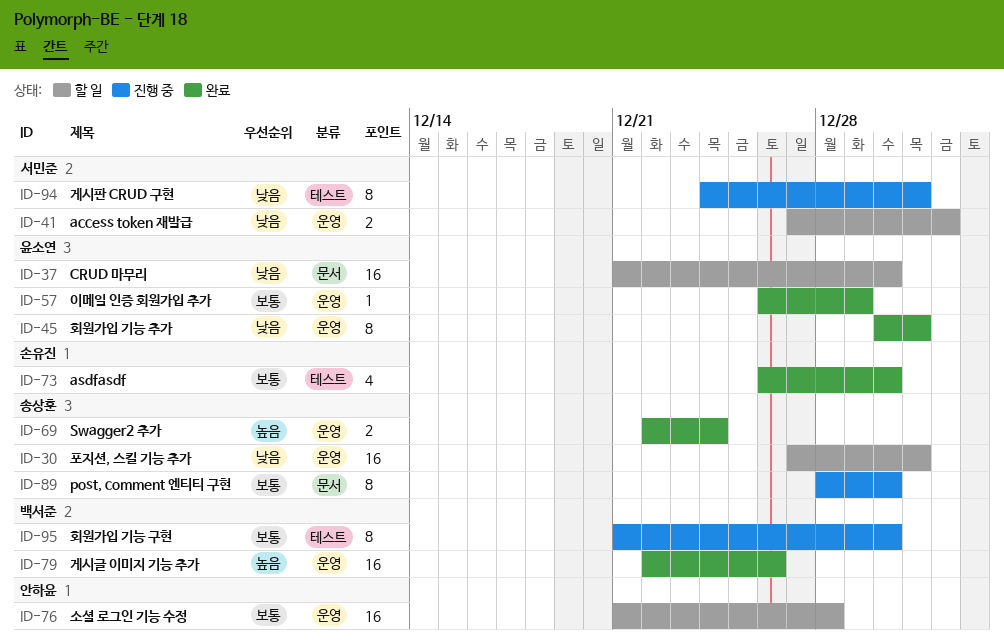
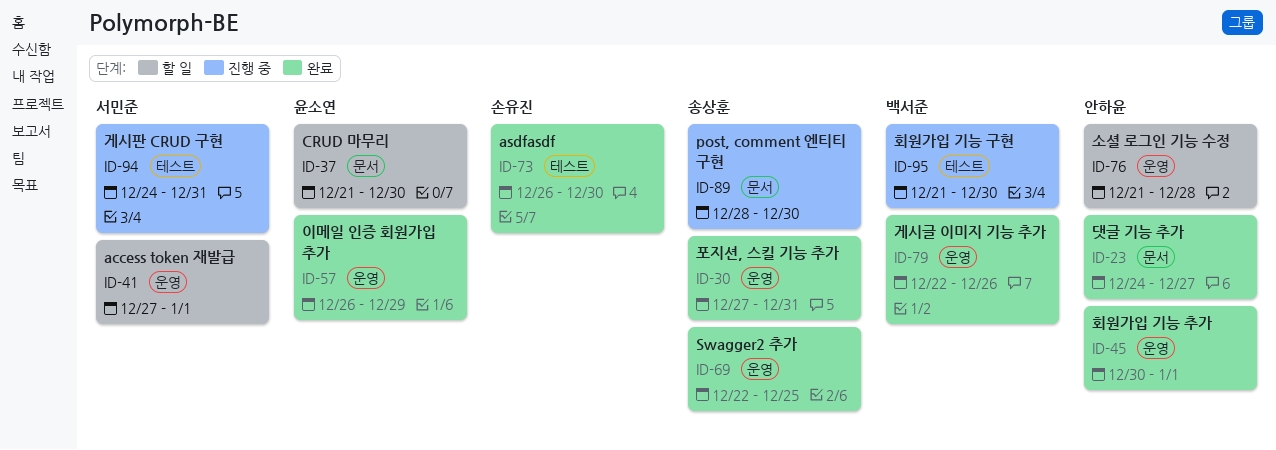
ID-23: none -> present
ID-30, status: 할 일 -> 완료
ID-45, owner: 윤소연 -> 안하윤
ID-45, due: Dec 31 -> Jan 1
ID-69, due: Dec 24 -> Dec 25

